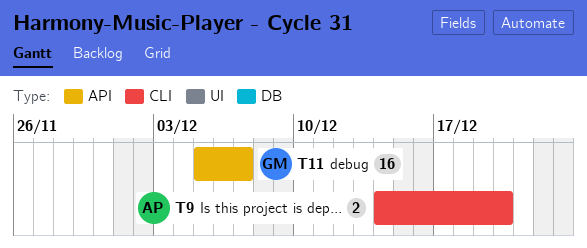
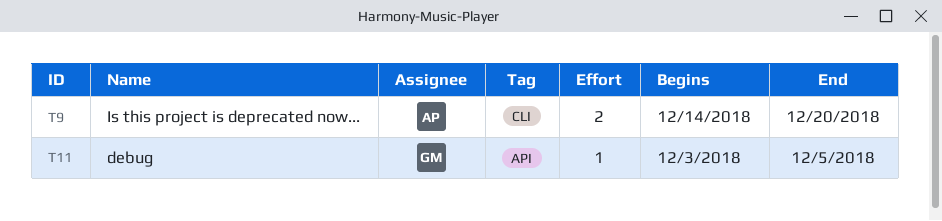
T11, estimate: 16 -> 1
T11, start: Dec 5 -> Dec 3
T11, due: Dec 7 -> Dec 5

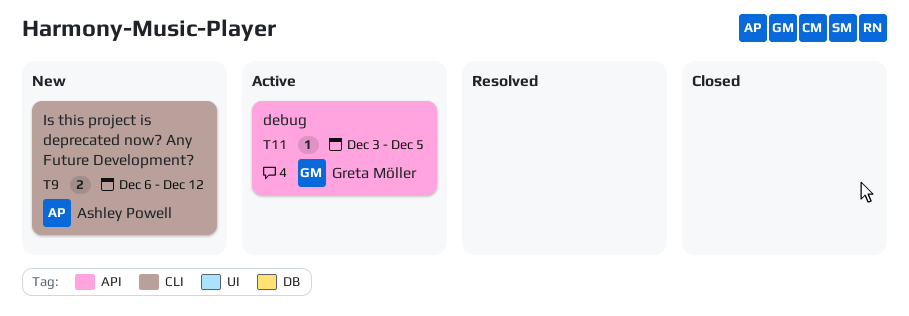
T9, start: Dec 14 -> Dec 6
T9, due: Dec 20 -> Dec 12

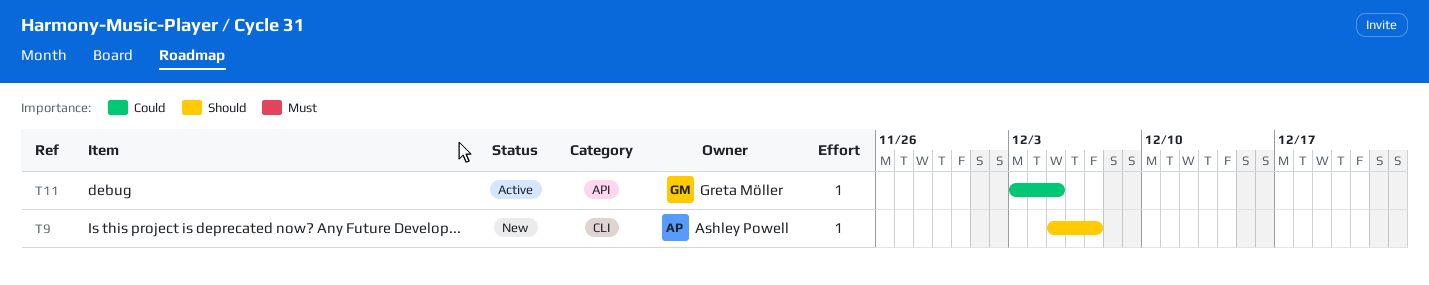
T9, estimate: 2 -> 1
T9, start: Dec 6 -> Dec 5
T9, due: Dec 12 -> Dec 7

